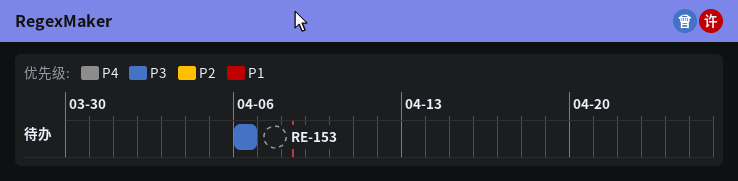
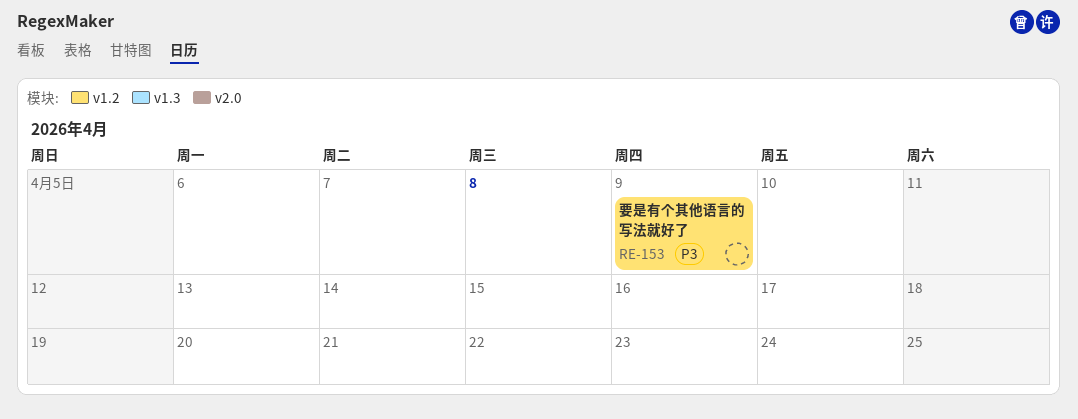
RE-153, due: Apr 6 -> Apr 9

